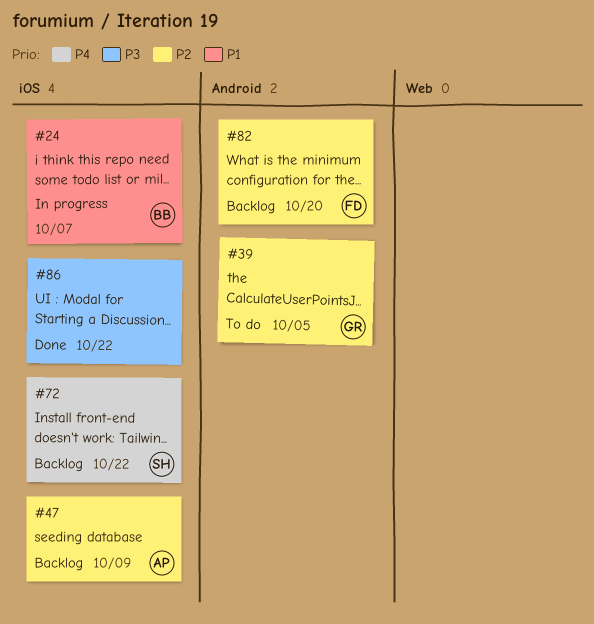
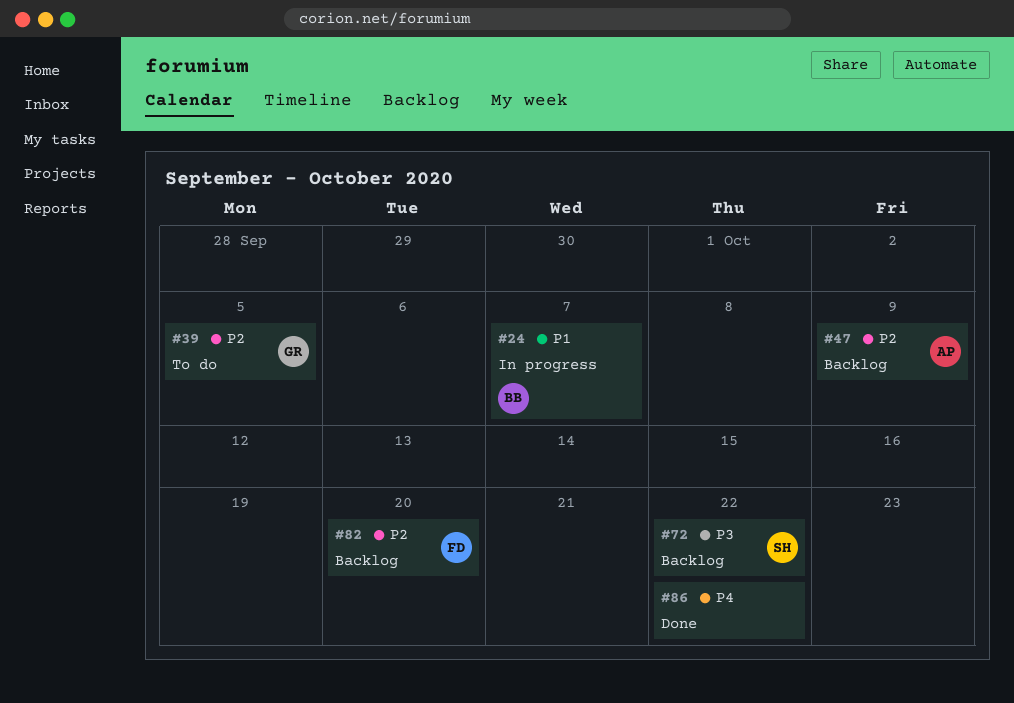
#72, priority: P4 -> P3
#86, priority: P3 -> P4

